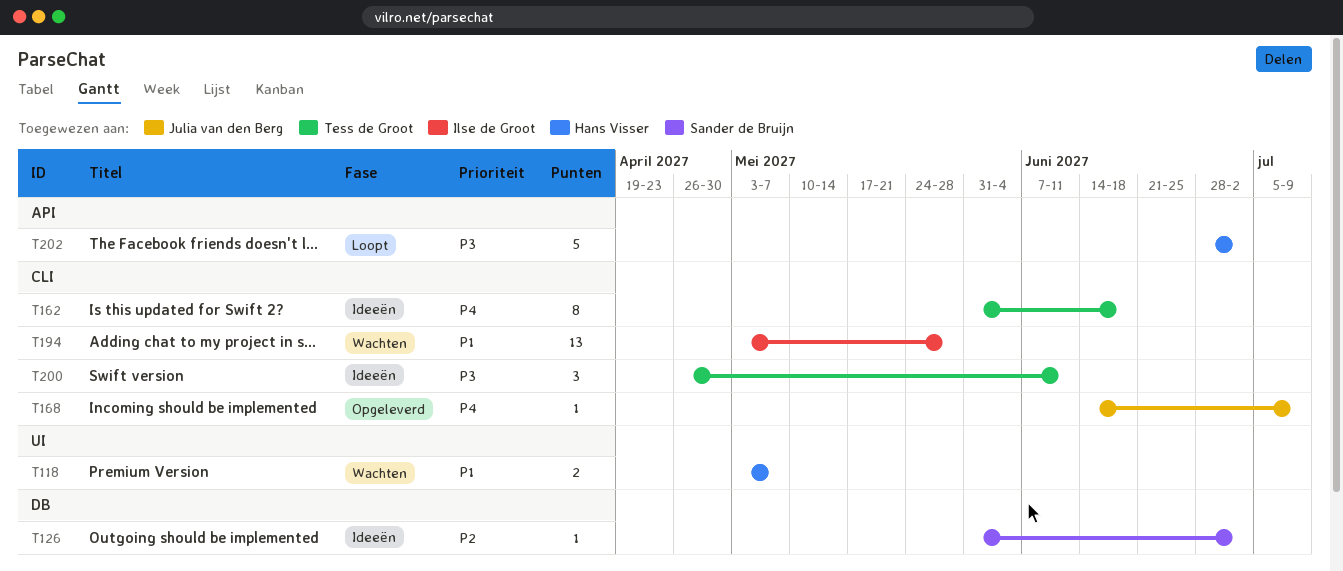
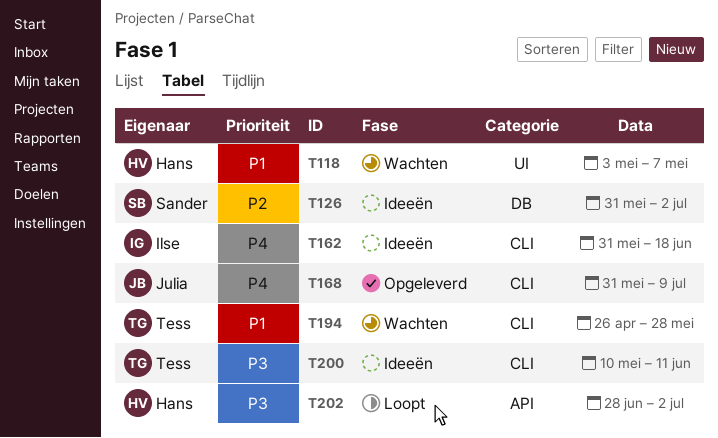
T162, owner: Tess de Groot -> Ilse de Groot
T168, start: Jun 14 -> May 31
T194, owner: Ilse de Groot -> Tess de Groot
T194, start: May 3 -> Apr 26
T200, start: Apr 26 -> May 10

